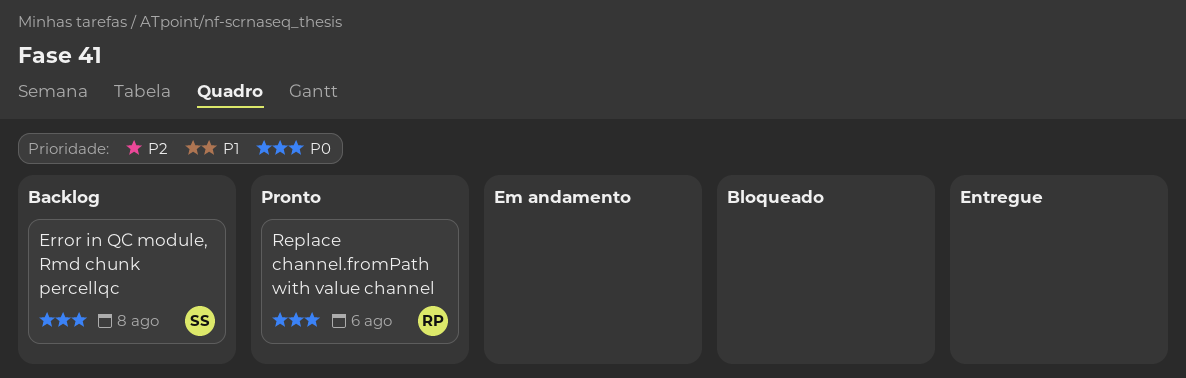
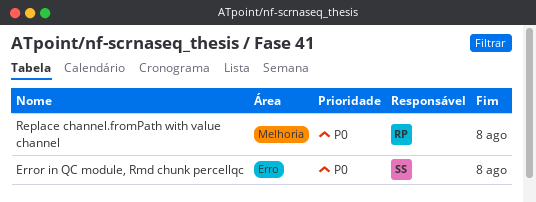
Replace channel.fromPath with value channel, due: Aug 6 -> Aug 8

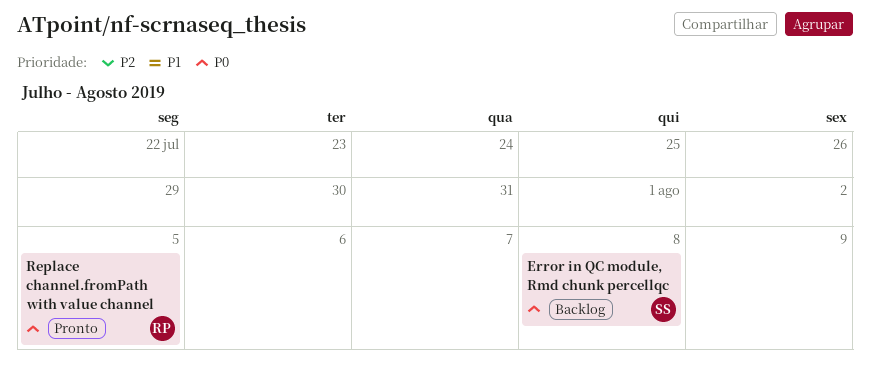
Replace channel.fromPath with value channel, due: Aug 8 -> Aug 5

